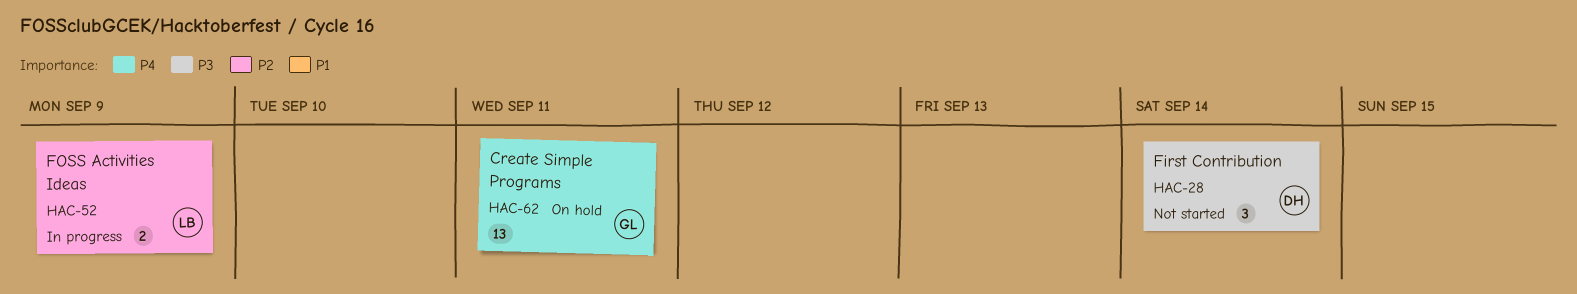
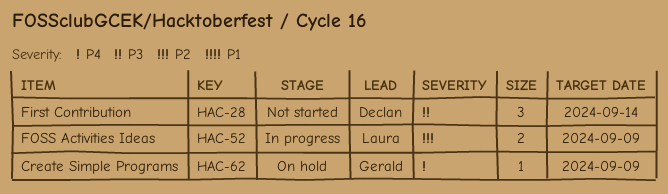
HAC-62, estimate: 13 -> 1
HAC-62, due: Sep 11 -> Sep 9

